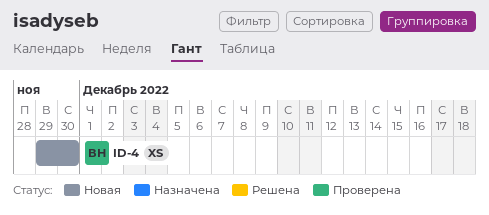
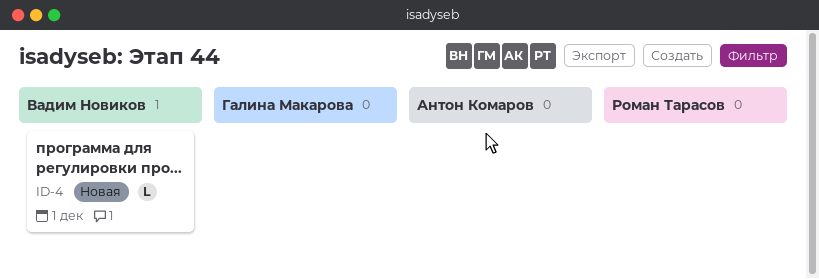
ID-4, estimate: XS -> L
ID-4, due: Nov 30 -> Dec 1

